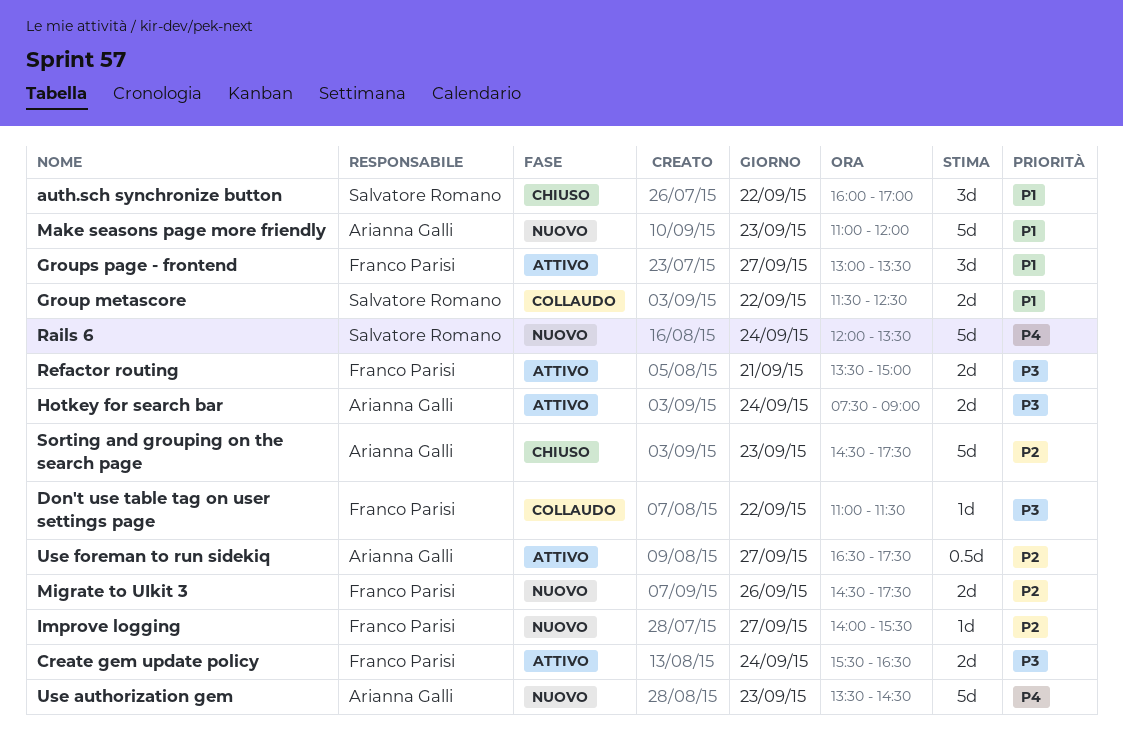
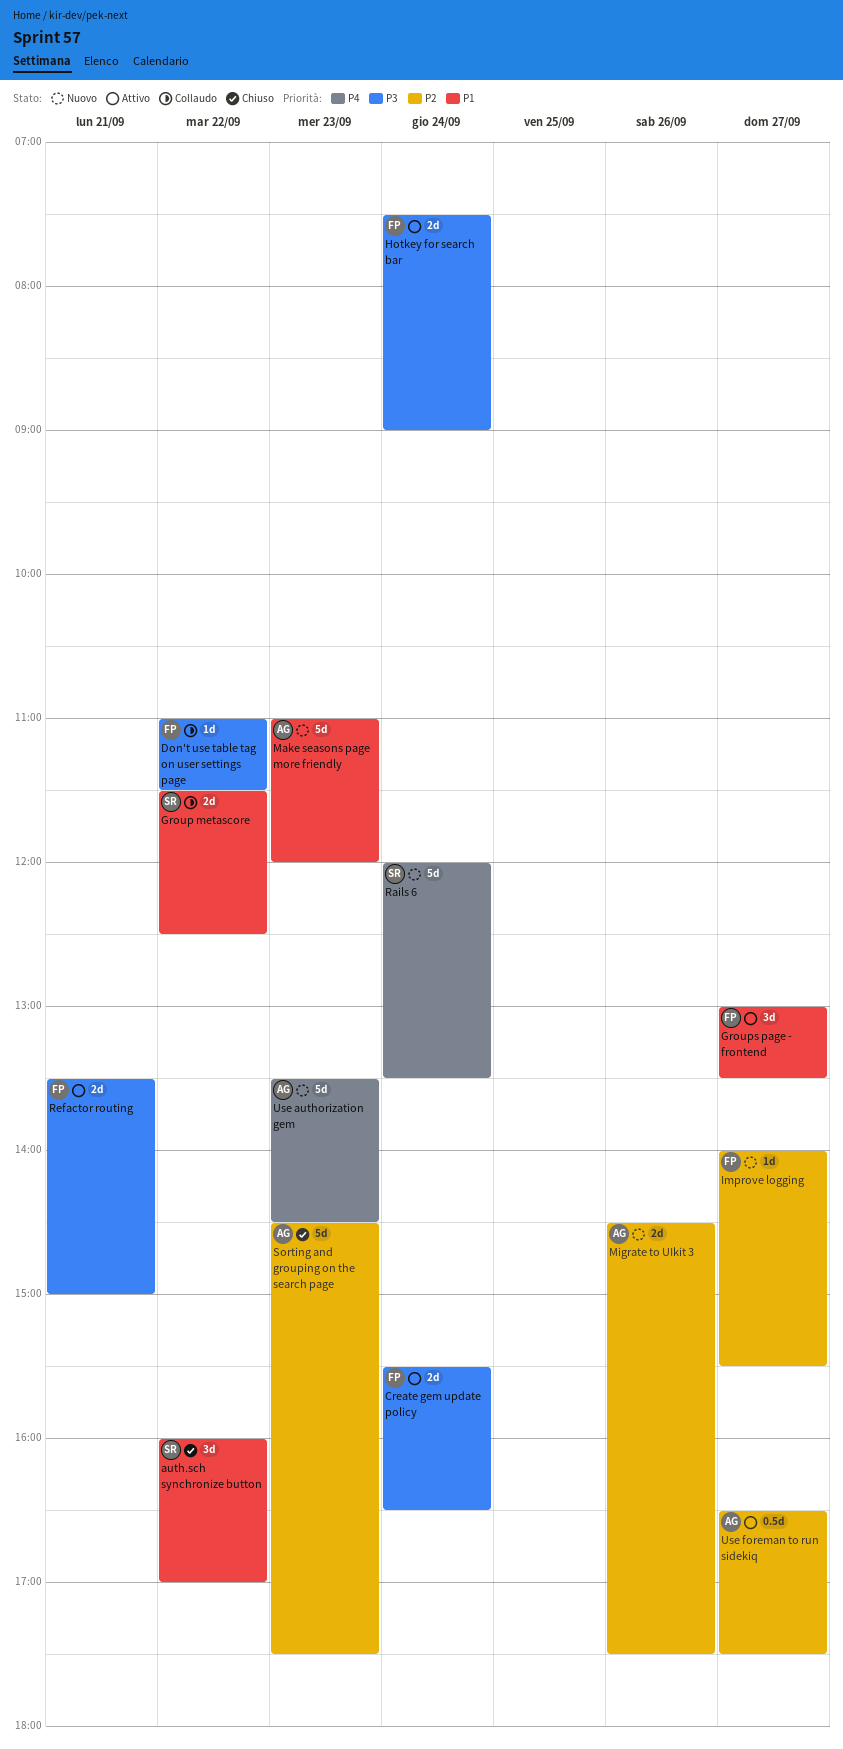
Hotkey for search bar, owner: Arianna Galli -> Franco Parisi
Migrate to UIkit 3, owner: Franco Parisi -> Arianna Galli

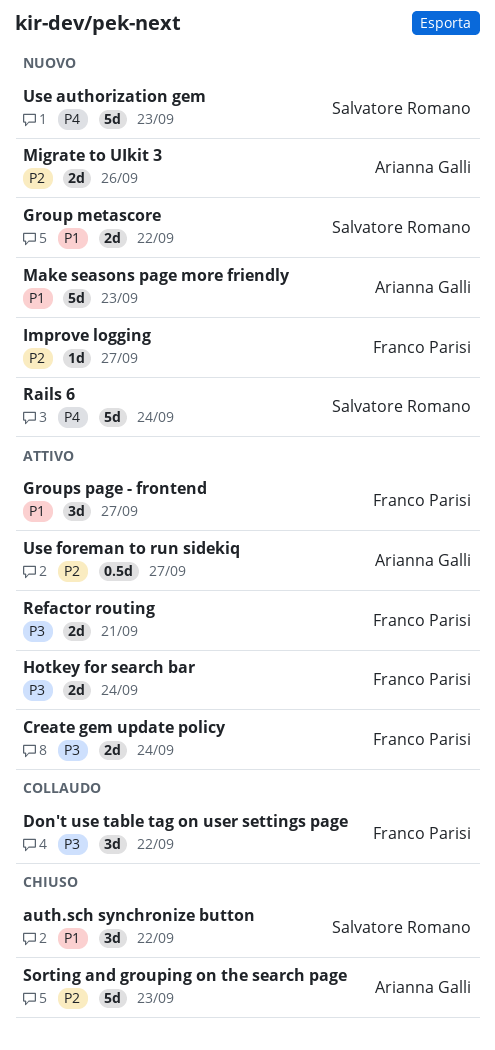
Don't use table tag on user settings page, estimate: 1d -> 3d
Group metascore, status: Collaudo -> Nuovo
Use authorization gem, owner: Arianna Galli -> Salvatore Romano

